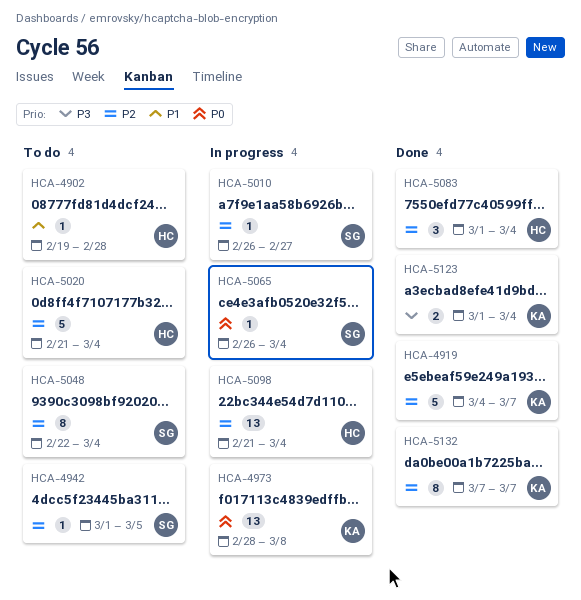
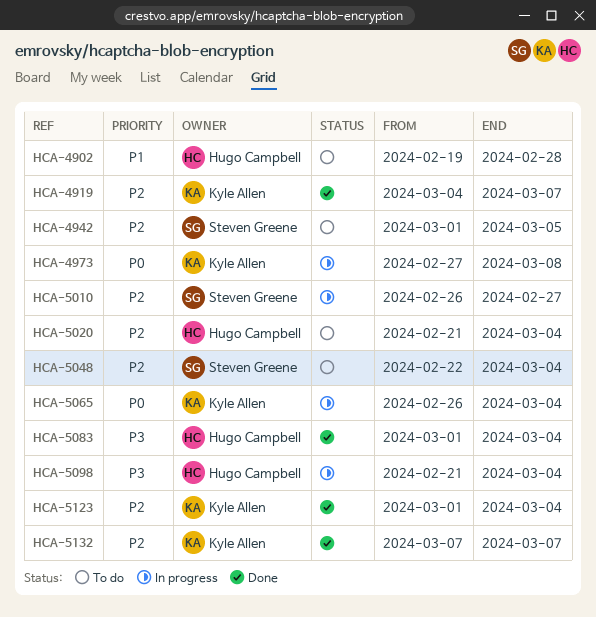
HCA-4973, start: Feb 28 -> Feb 27
HCA-5065, owner: Steven Greene -> Kyle Allen
HCA-5083, priority: P2 -> P3
HCA-5098, priority: P2 -> P3
HCA-5123, priority: P3 -> P2

